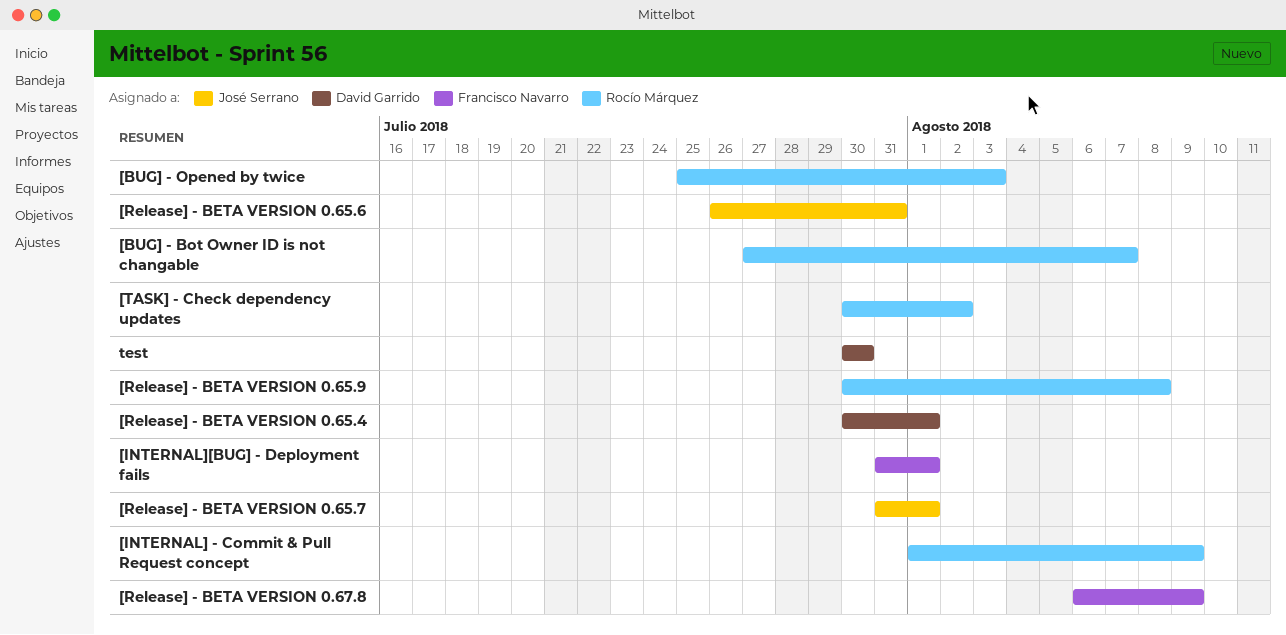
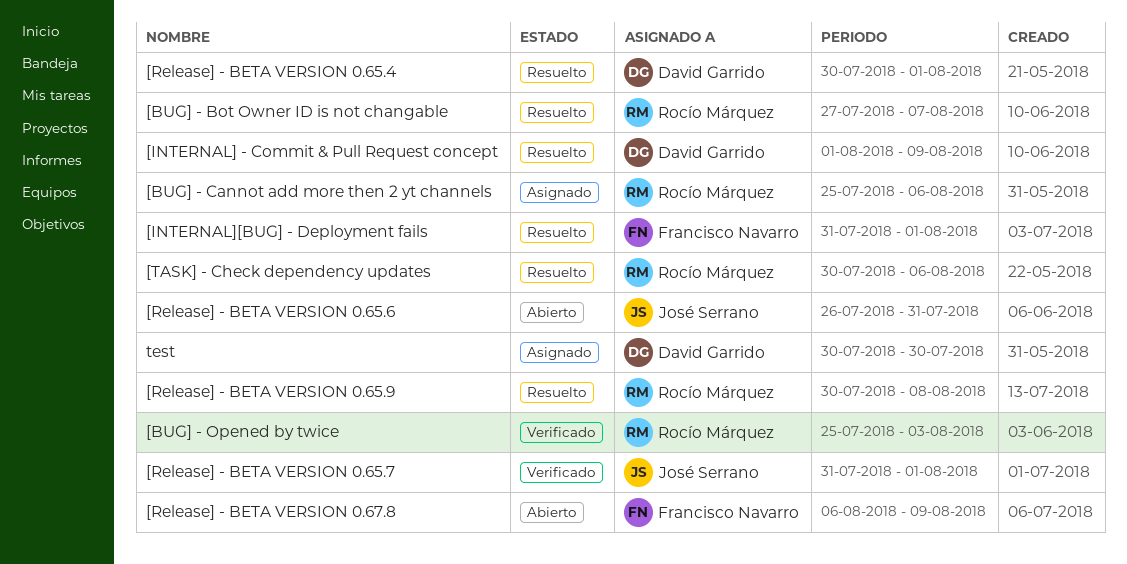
[BUG] - Cannot add more then 2 yt channels: none -> present
[INTERNAL] - Commit & Pull Request concept, owner: Rocío Márquez -> David Garrido
[TASK] - Check dependency updates, due: Aug 2 -> Aug 6

